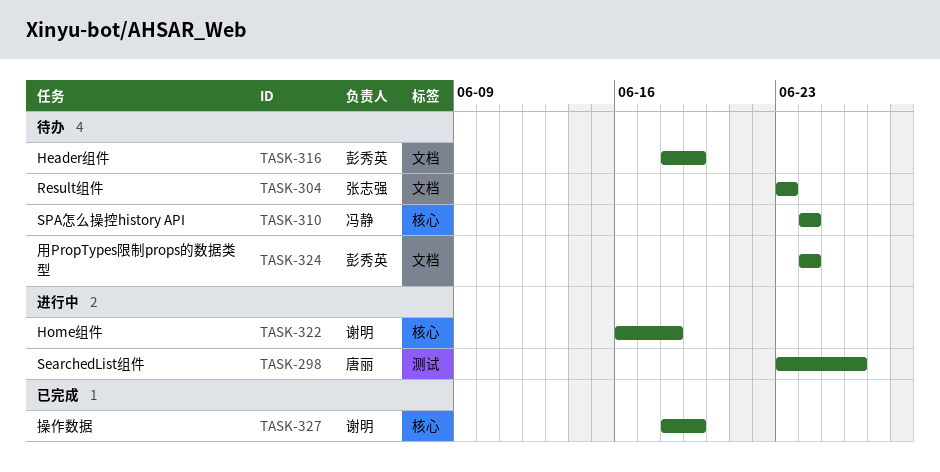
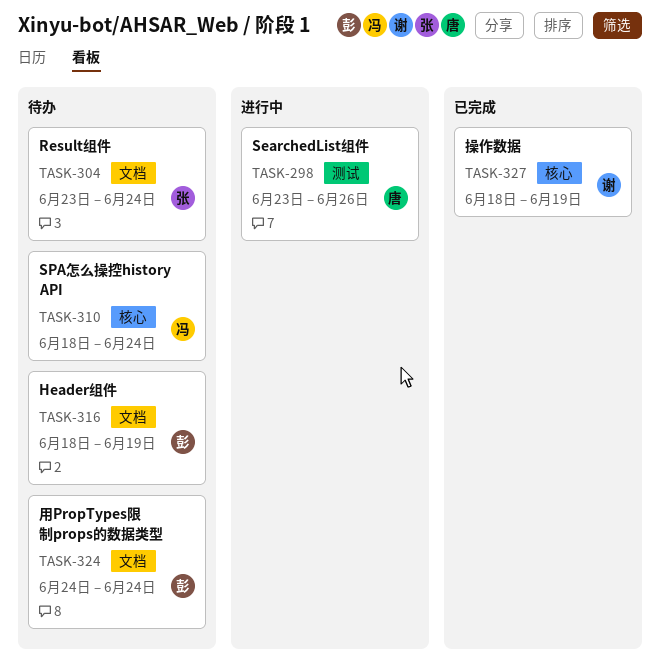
TASK-304, due: Jun 23 -> Jun 24
TASK-310, start: Jun 24 -> Jun 18
TASK-322: present -> none

